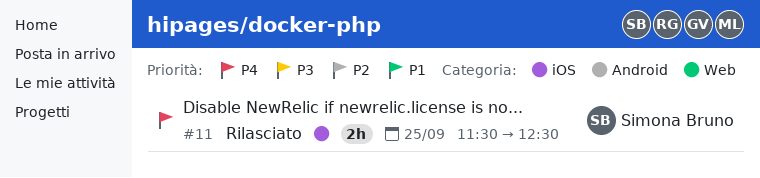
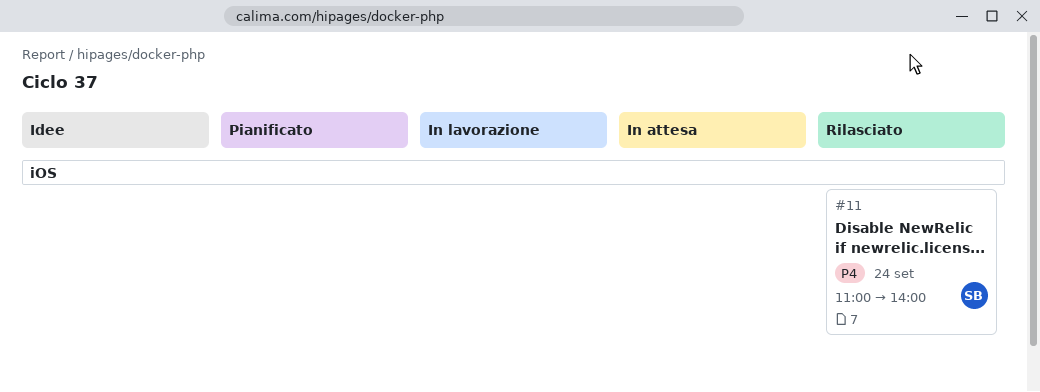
#11, day: Sep 25 -> Sep 24
#11, begins: 11:30 -> 11:00
#11, ends: 12:30 -> 14:00

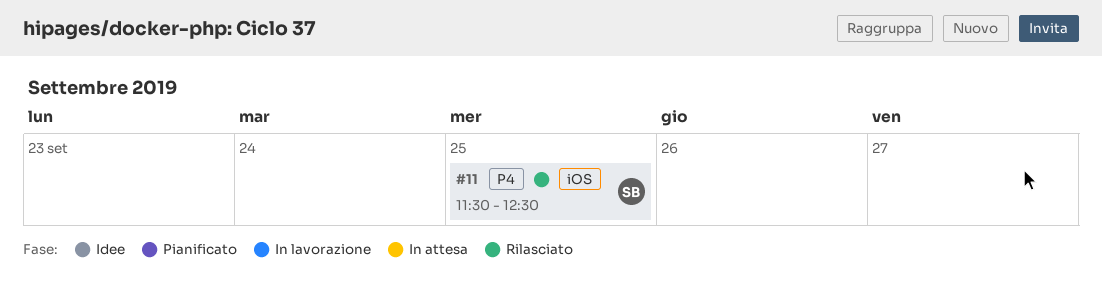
#11, day: Sep 24 -> Sep 25
#11, begins: 11:00 -> 11:30
#11, ends: 14:00 -> 12:30

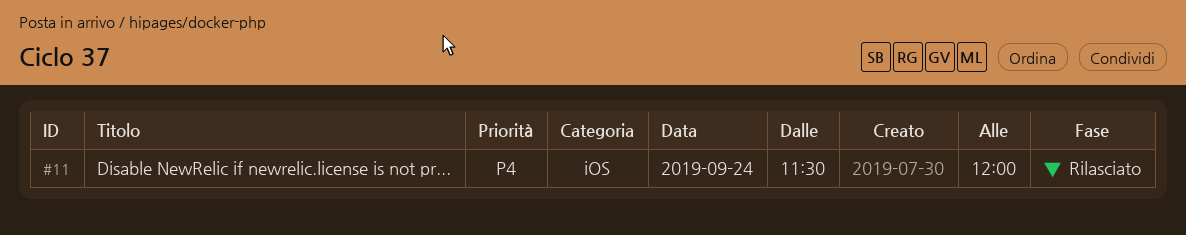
#11, day: Sep 25 -> Sep 24
#11, ends: 12:30 -> 12:00

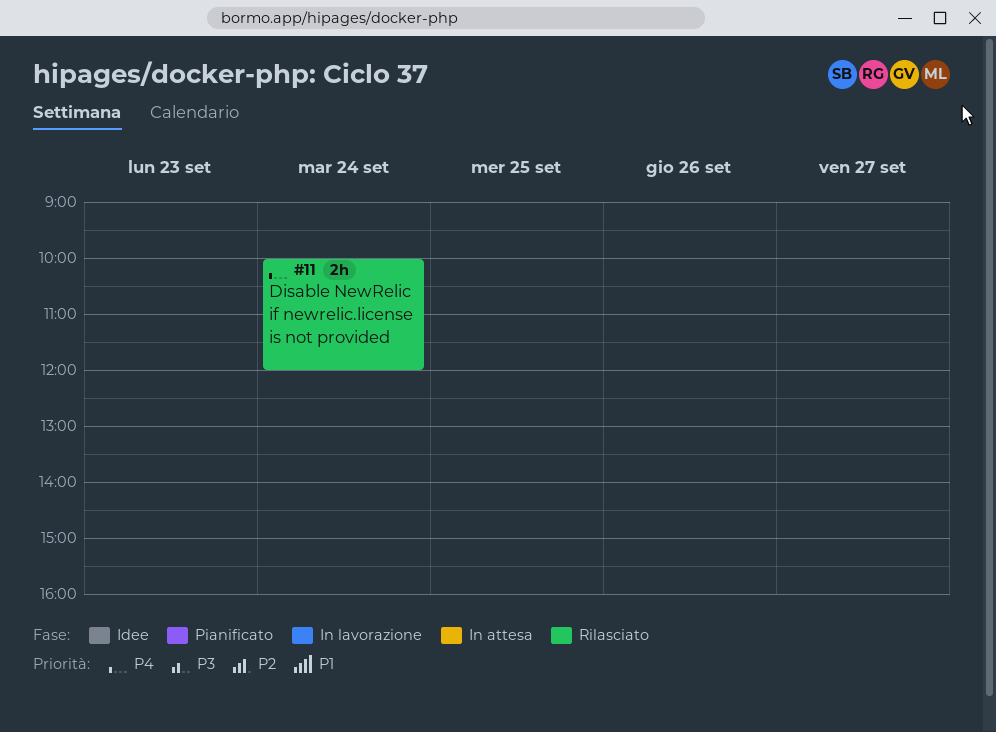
#11, begins: 11:30 -> 10:00

